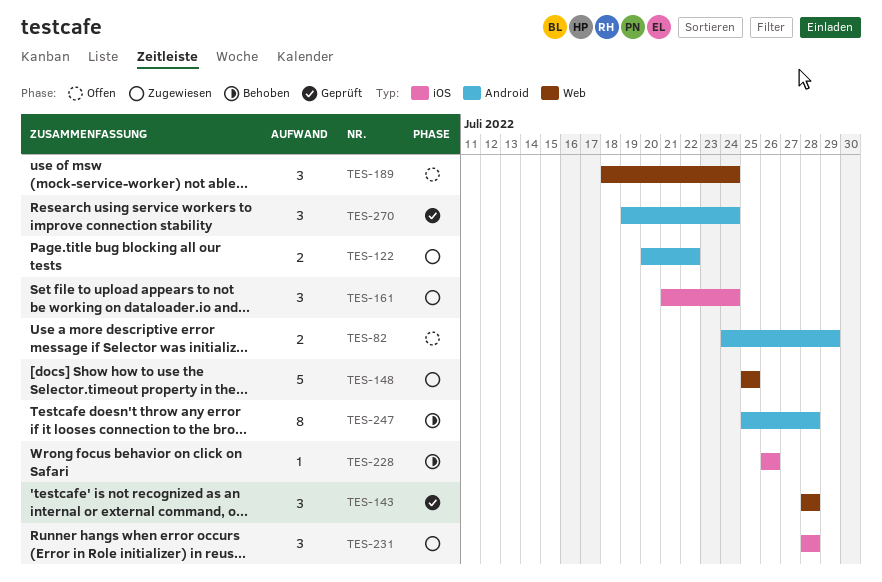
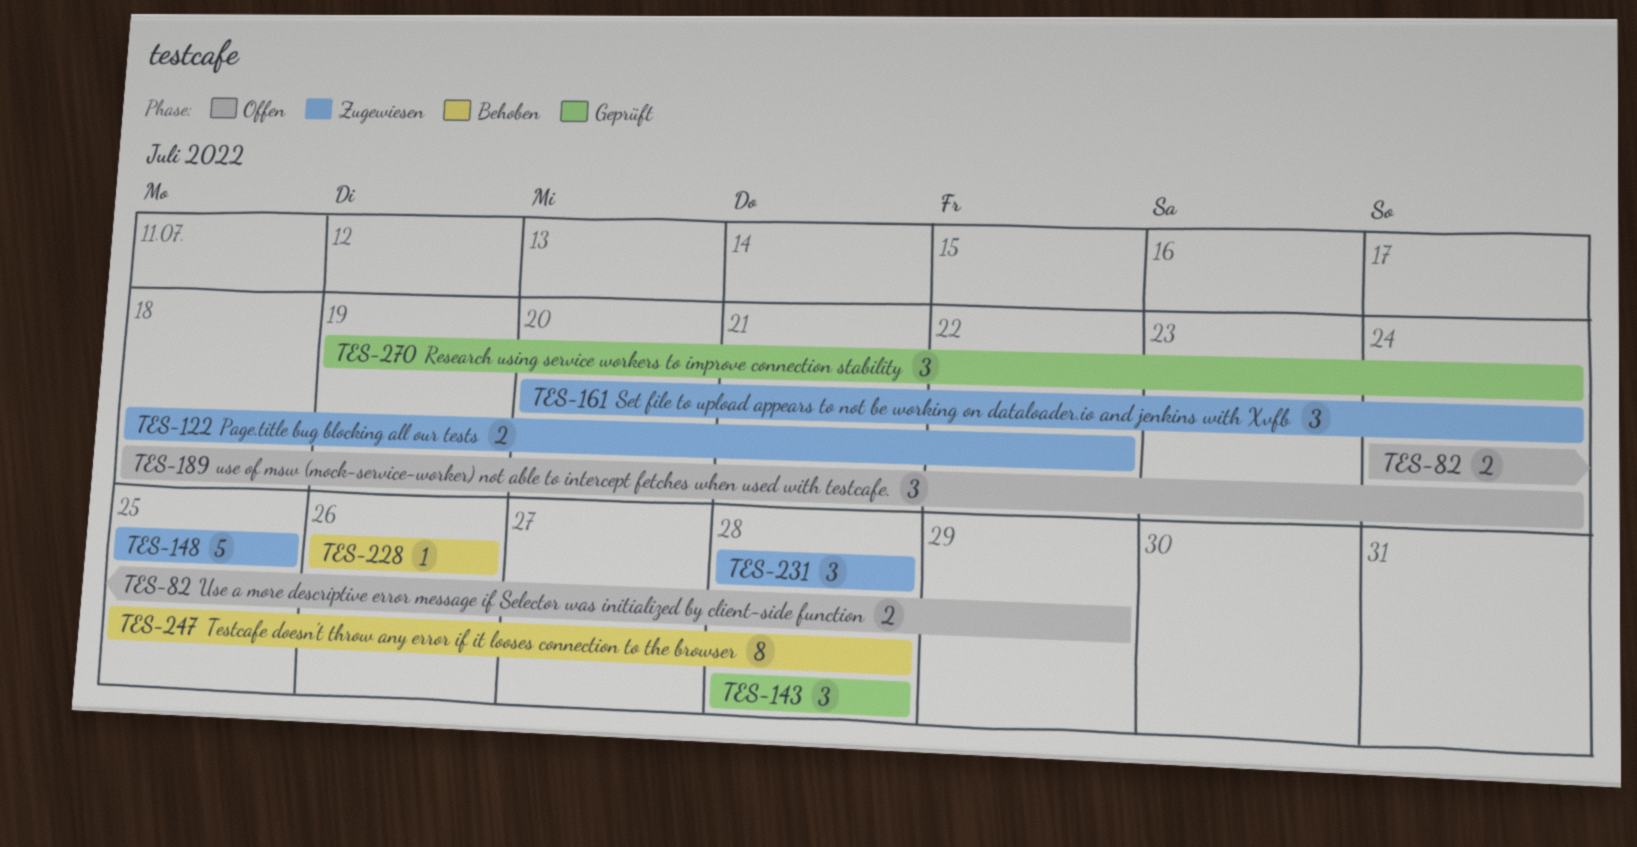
TES-122, start: Jul 20 -> Jul 18
TES-161, start: Jul 21 -> Jul 20

